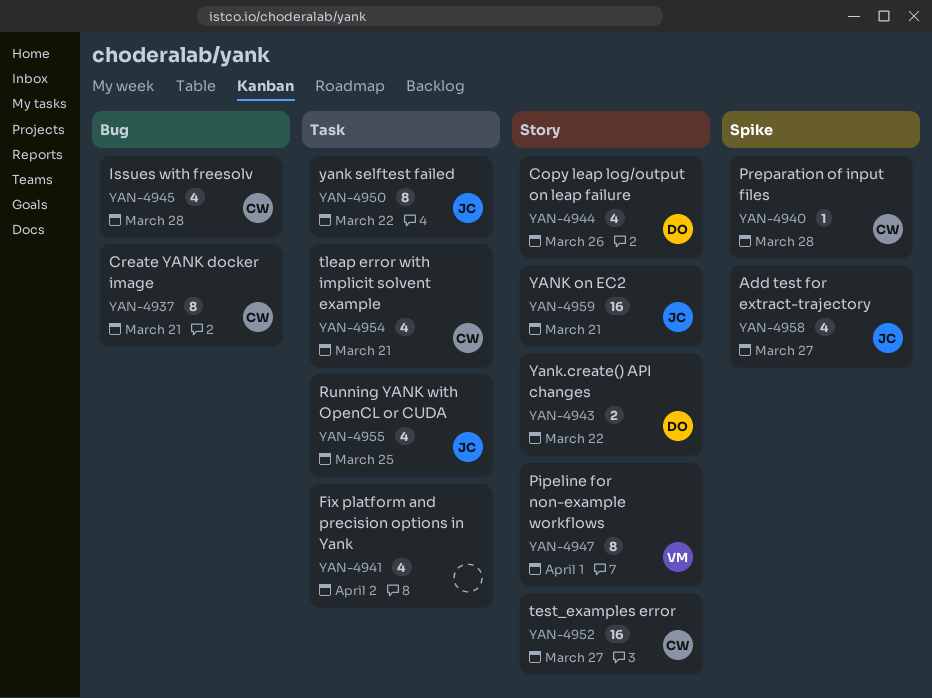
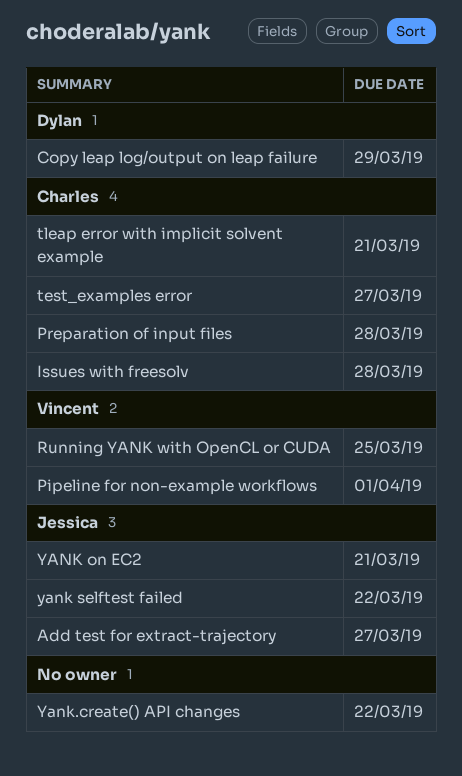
Copy leap log/output on leap failure, due: Mar 26 -> Mar 29
Create YANK docker image: present -> none
Fix platform and precision options in Yank: present -> none
Running YANK with OpenCL or CUDA, owner: Jessica -> Vincent
Yank.create() API changes, owner: Dylan -> none

